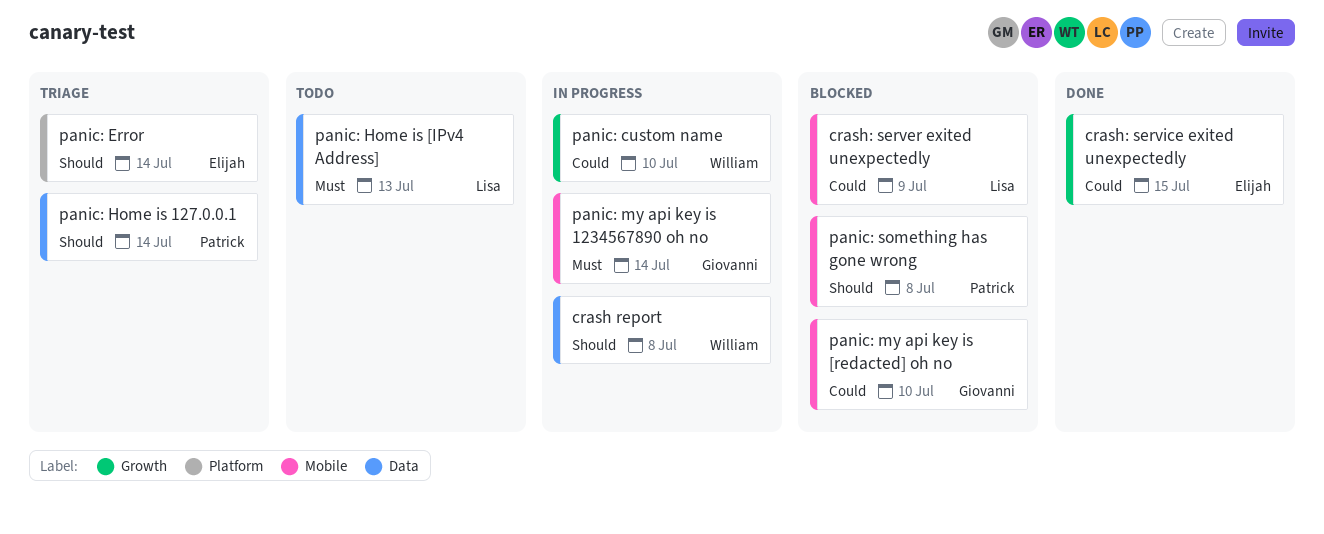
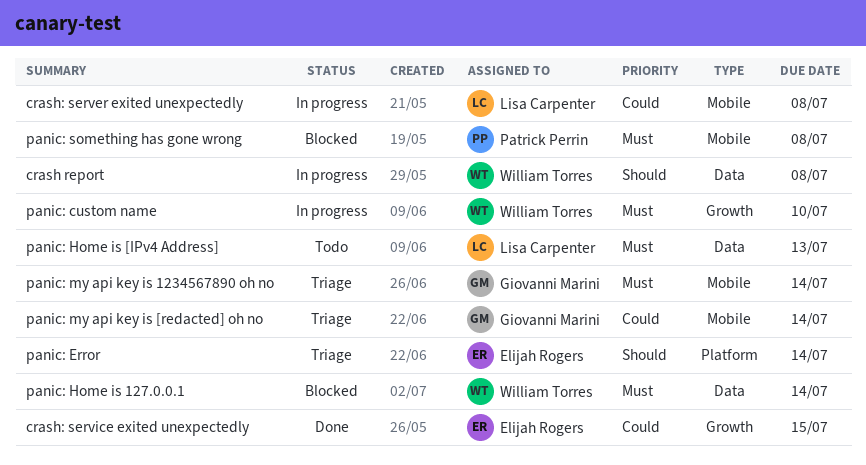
crash: server exited unexpectedly, status: Blocked -> In progress
crash: server exited unexpectedly, due: Jul 9 -> Jul 8
panic: custom name, priority: Could -> Must
panic: Home is 127.0.0.1, status: Triage -> Blocked
panic: Home is 127.0.0.1, owner: Patrick Perrin -> William Torres
panic: Home is 127.0.0.1, priority: Should -> Must
panic: my api key is 1234567890 oh no, status: In progress -> Triage
panic: my api key is [redacted] oh no, status: Blocked -> Triage
panic: my api key is [redacted] oh no, due: Jul 10 -> Jul 14
panic: something has gone wrong, priority: Should -> Must

